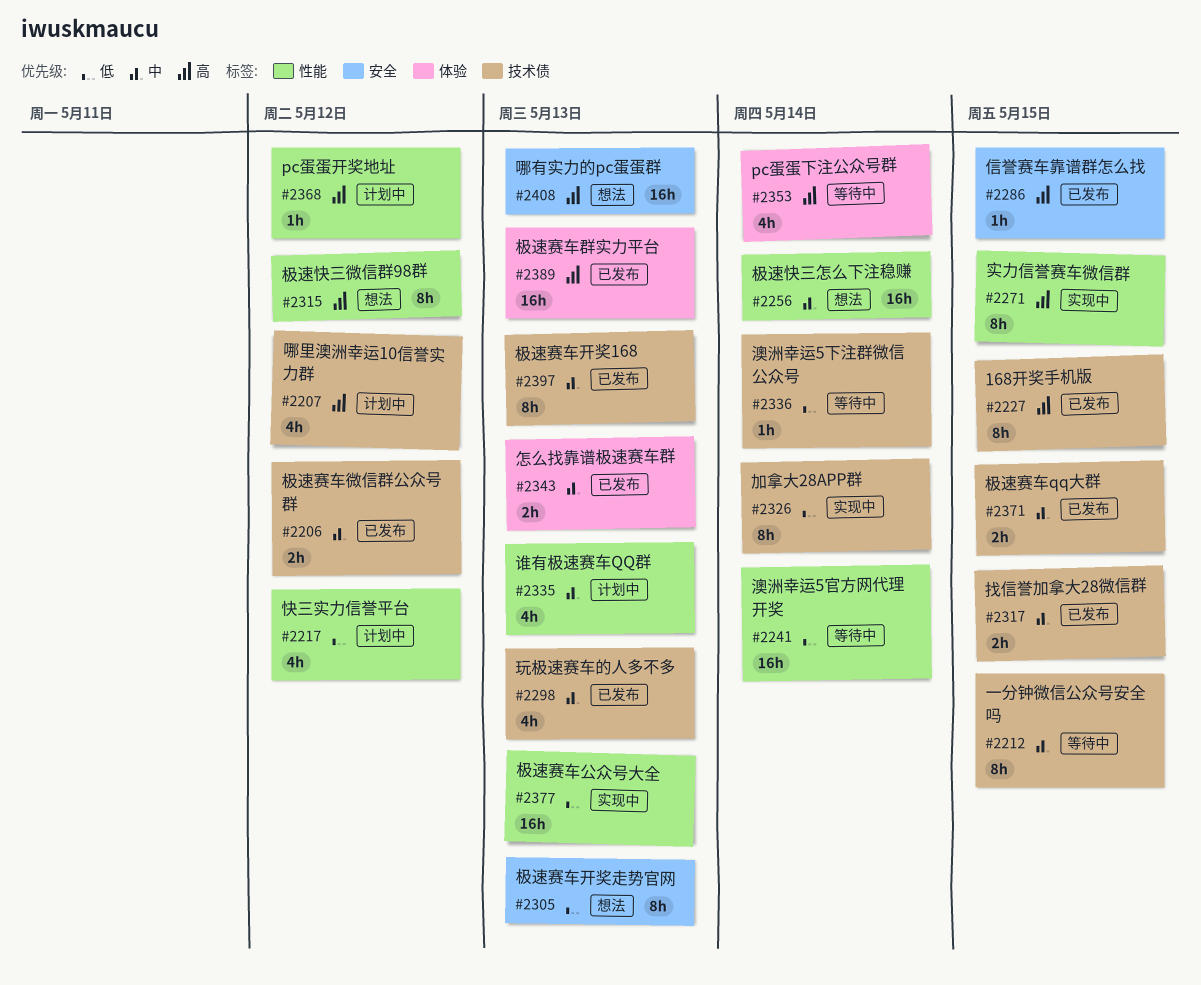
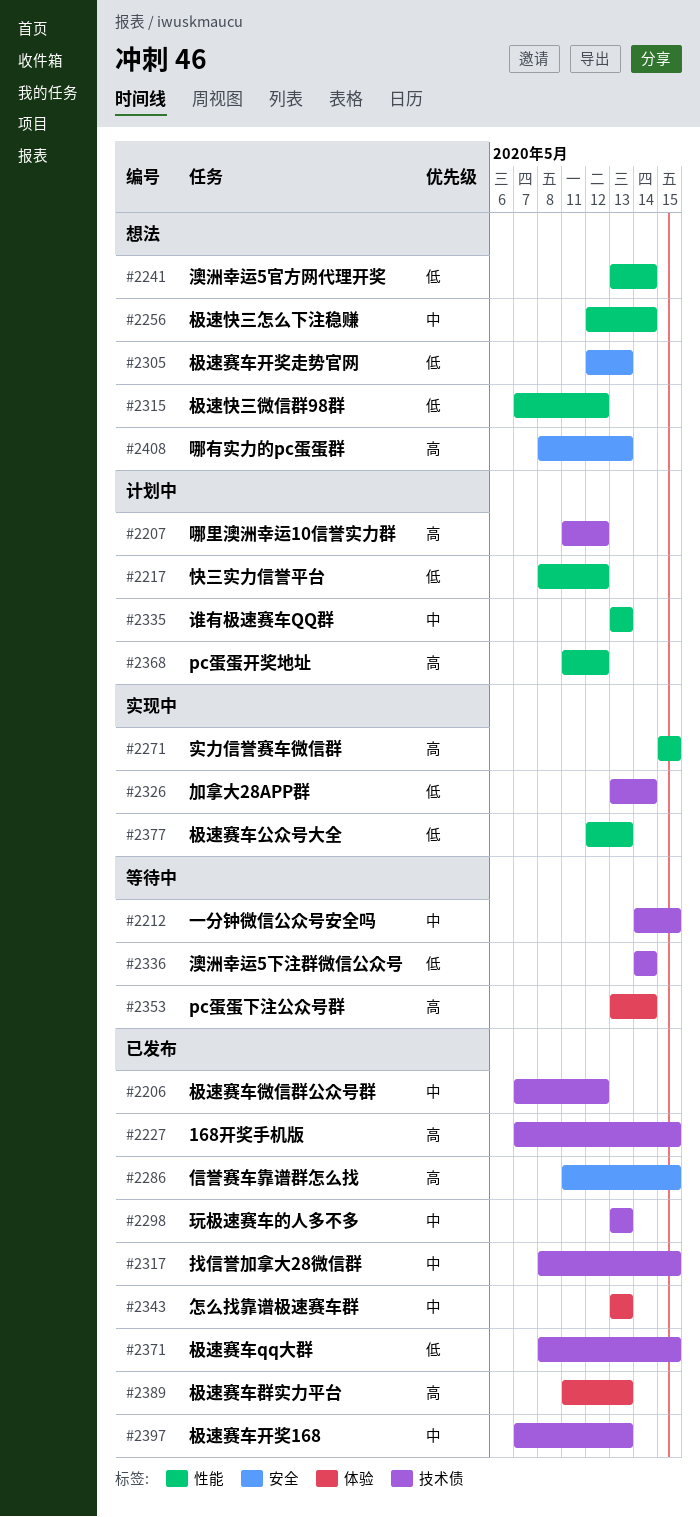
#2241, status: 等待中 -> 想法
#2315, priority: 高 -> 低
#2371, priority: 中 -> 低

